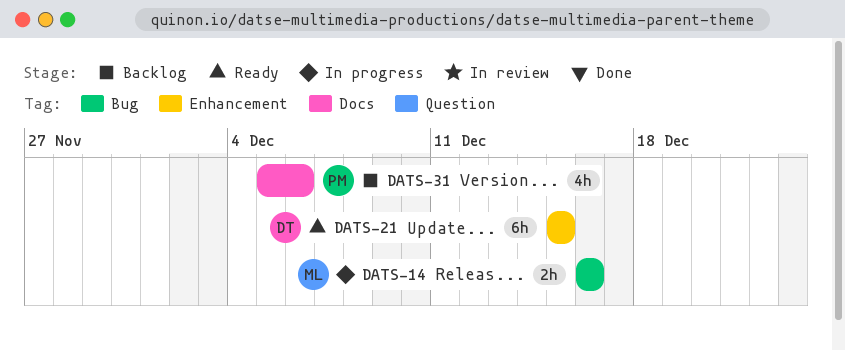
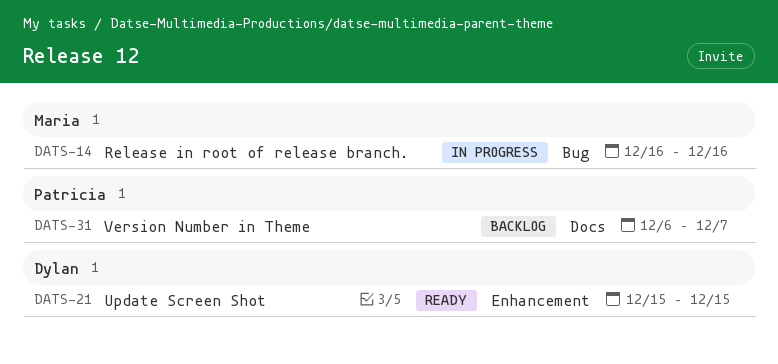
DATS-31, start: Dec 5 -> Dec 6
DATS-31, due: Dec 6 -> Dec 7

